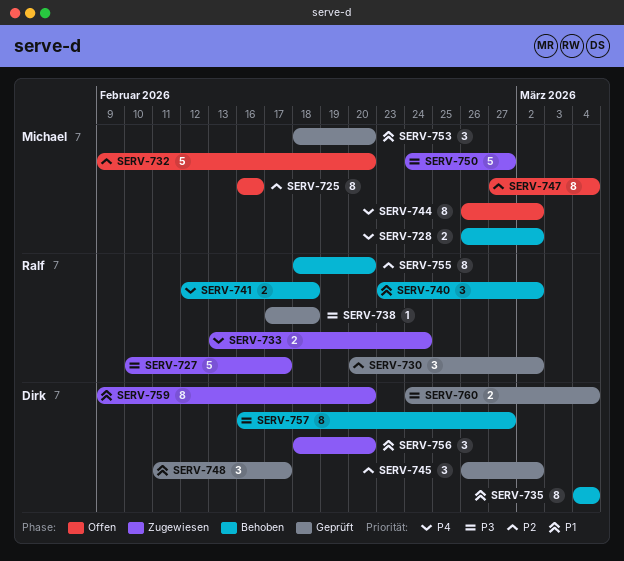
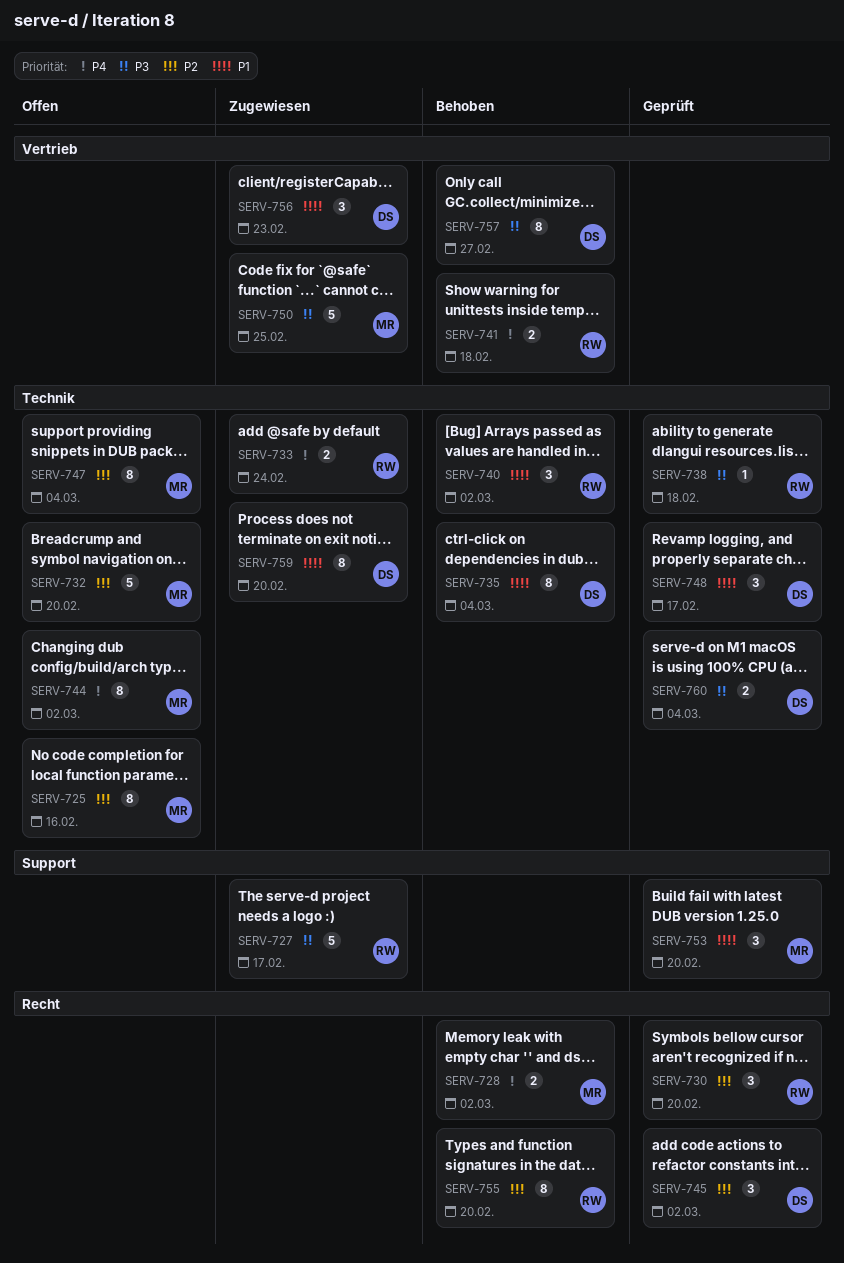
SERV-730, due: Mar 2 -> Feb 20
SERV-750, due: Feb 27 -> Feb 25
SERV-756, due: Feb 20 -> Feb 23

